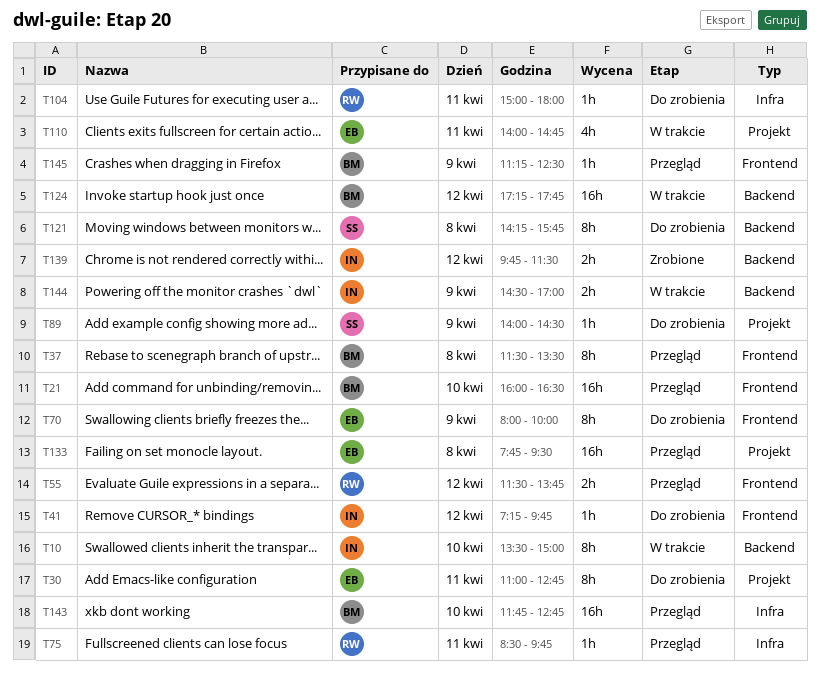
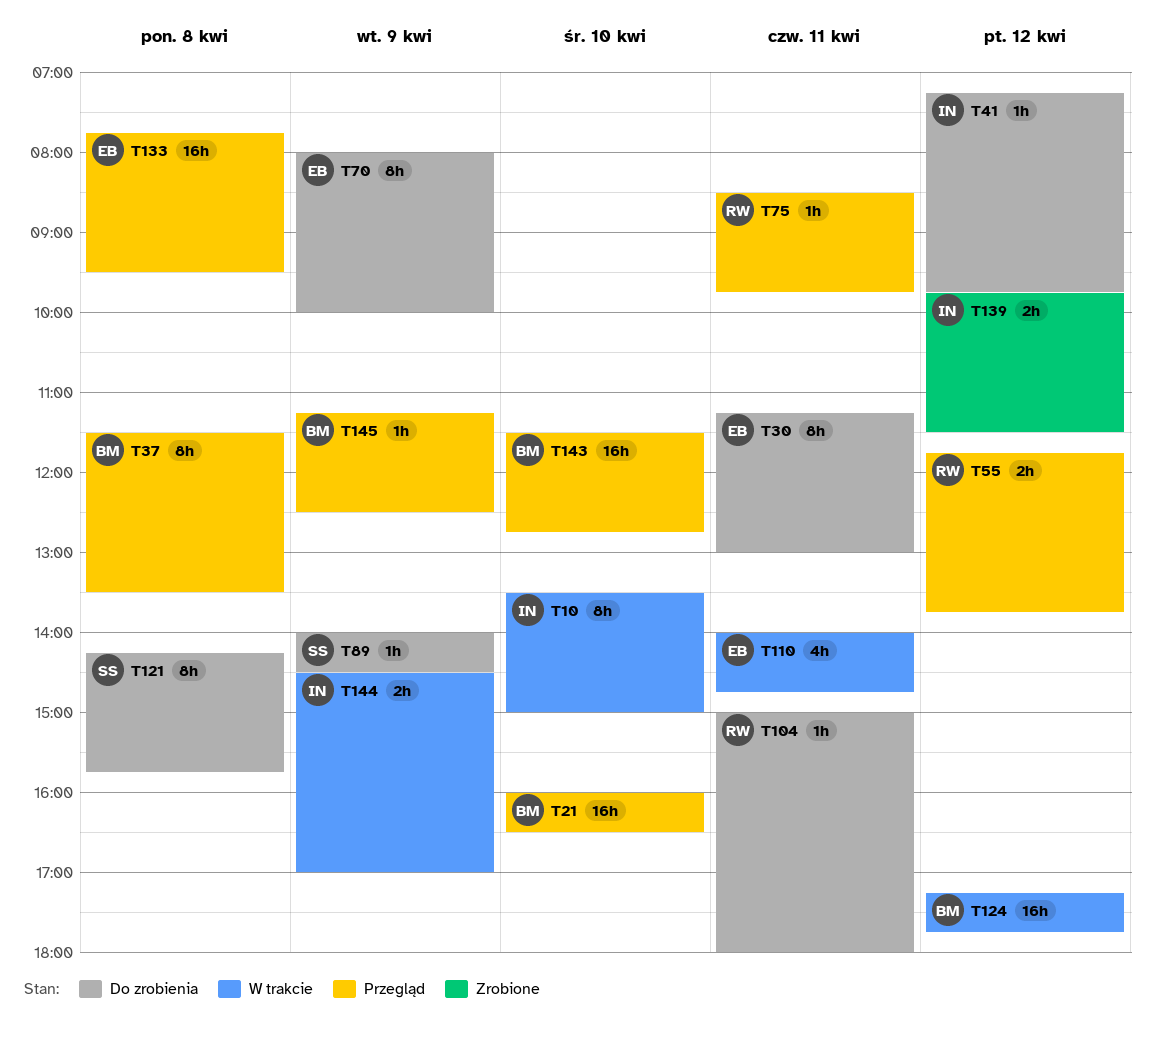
T30, begins: 11:00 -> 11:15
T30, ends: 12:45 -> 13:00
T55, begins: 11:30 -> 11:45
T143, begins: 11:45 -> 11:30

